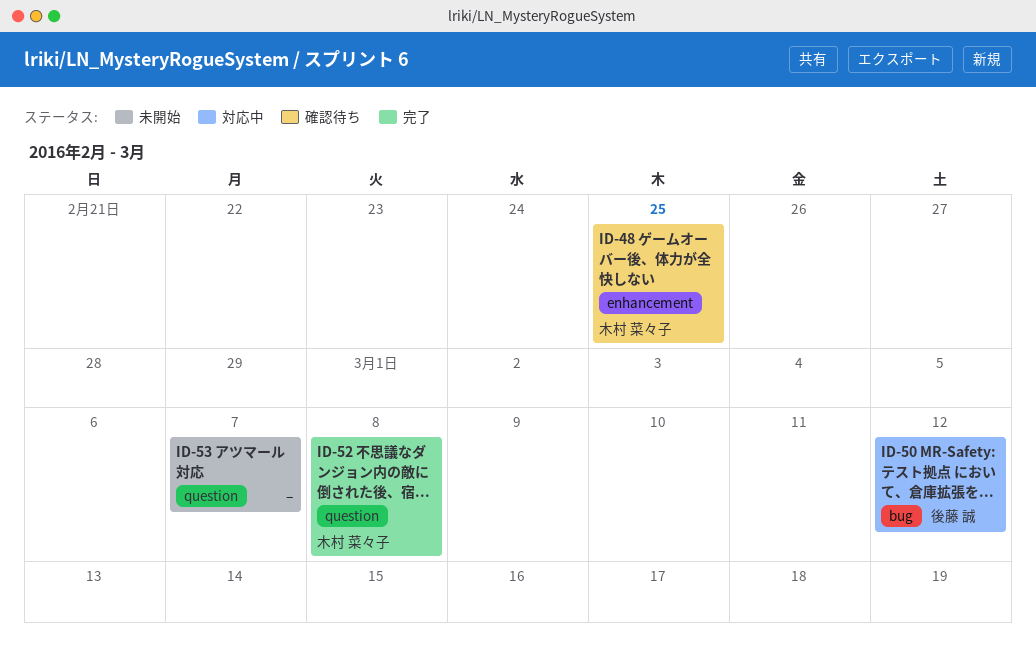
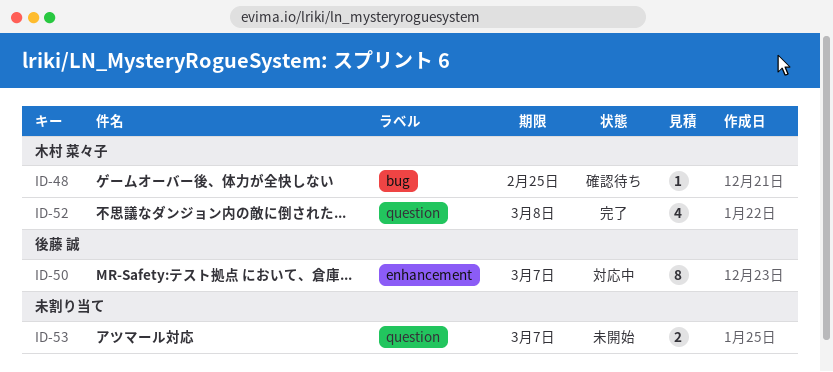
ID-48, label: enhancement -> bug
ID-50, label: bug -> enhancement
ID-50, due: Mar 12 -> Mar 7

